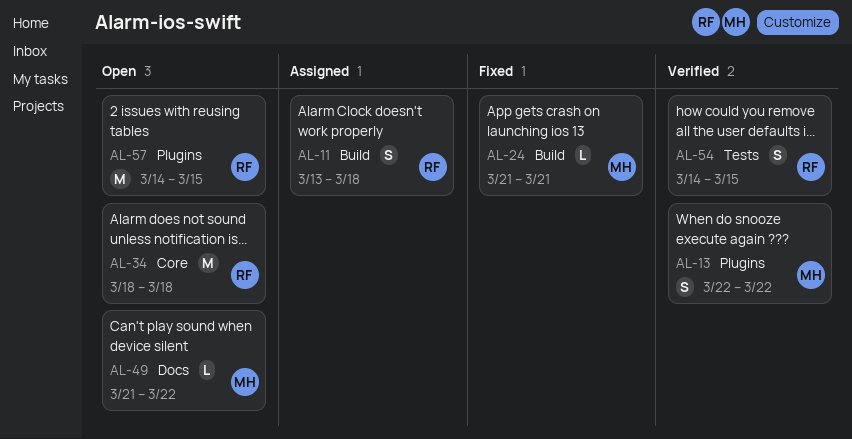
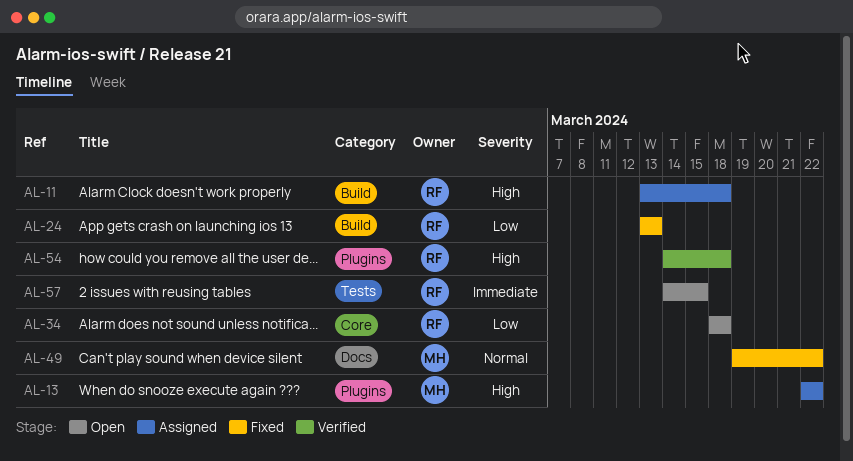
AL-13, status: Verified -> Assigned
AL-24, owner: MH -> RF
AL-24, start: Mar 21 -> Mar 13
AL-24, due: Mar 21 -> Mar 13
AL-49, status: Open -> Fixed
AL-49, start: Mar 21 -> Mar 19
AL-54, label: Tests -> Plugins
AL-54, due: Mar 15 -> Mar 18
AL-57, label: Plugins -> Tests

